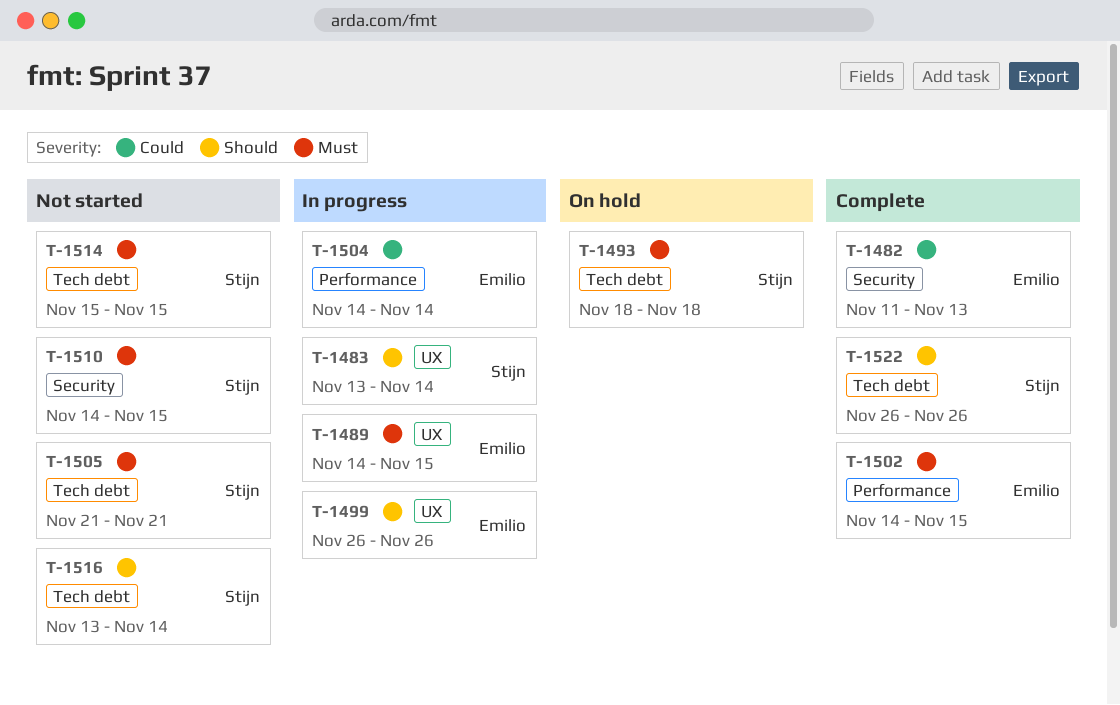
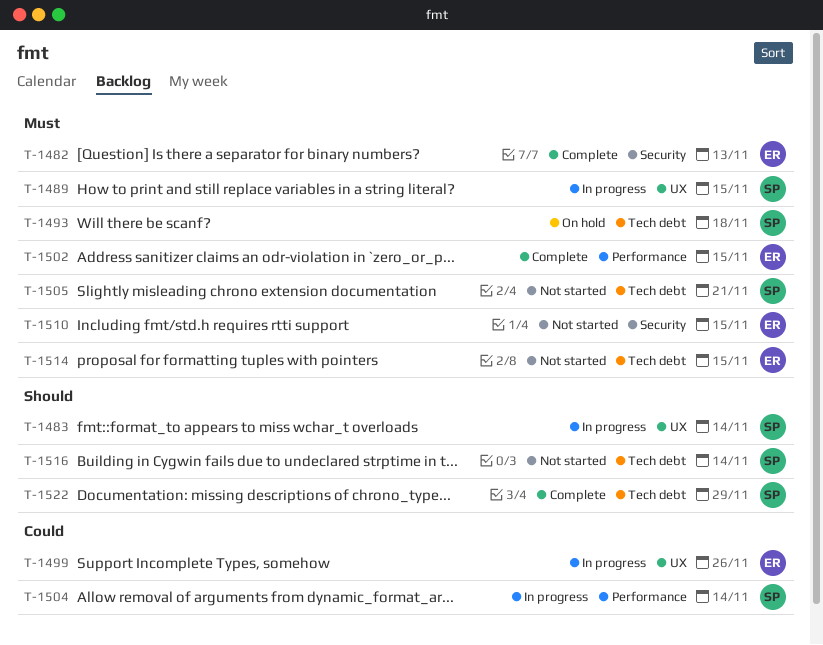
T-1482, priority: Could -> Must
T-1489, owner: Emilio -> Stijn
T-1499, priority: Should -> Could
T-1504, owner: Emilio -> Stijn
T-1510, owner: Stijn -> Emilio
T-1514, owner: Stijn -> Emilio
T-1522, due: Nov 26 -> Nov 29

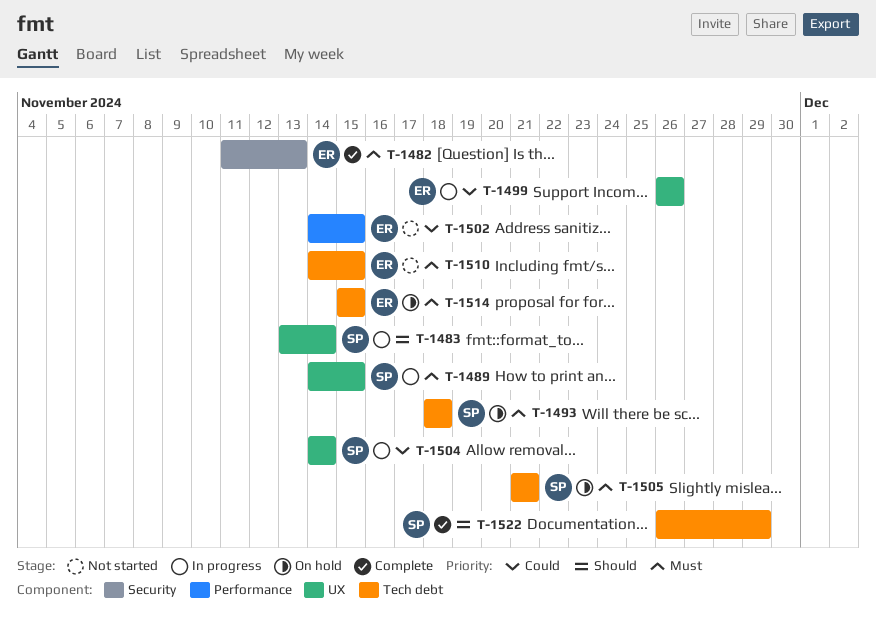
T-1502, status: Complete -> Not started
T-1502, priority: Must -> Could
T-1504, label: Performance -> UX
T-1505, status: Not started -> On hold
T-1510, label: Security -> Tech debt
T-1514, status: Not started -> On hold
T-1516: present -> none

